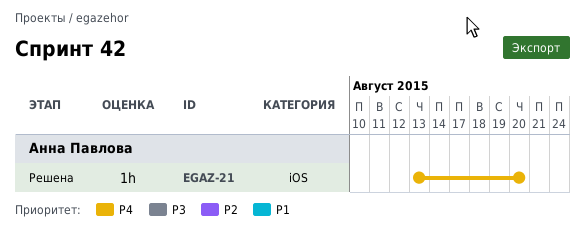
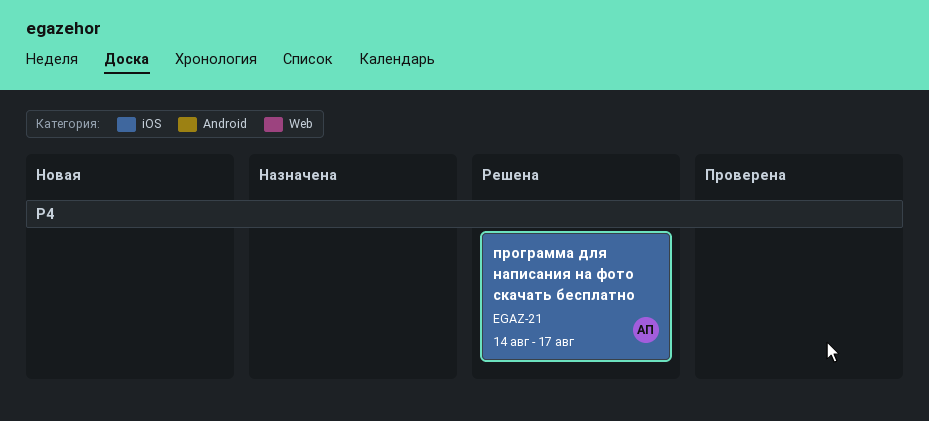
EGAZ-21, start: Aug 13 -> Aug 14
EGAZ-21, due: Aug 20 -> Aug 17

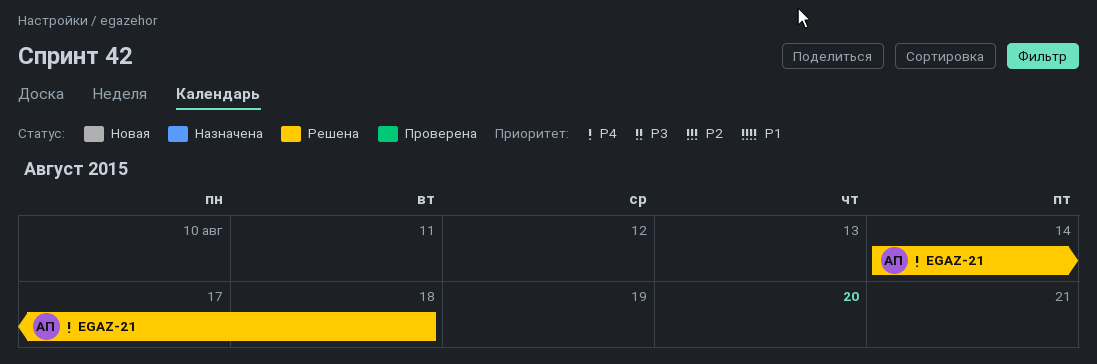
EGAZ-21, due: Aug 17 -> Aug 18

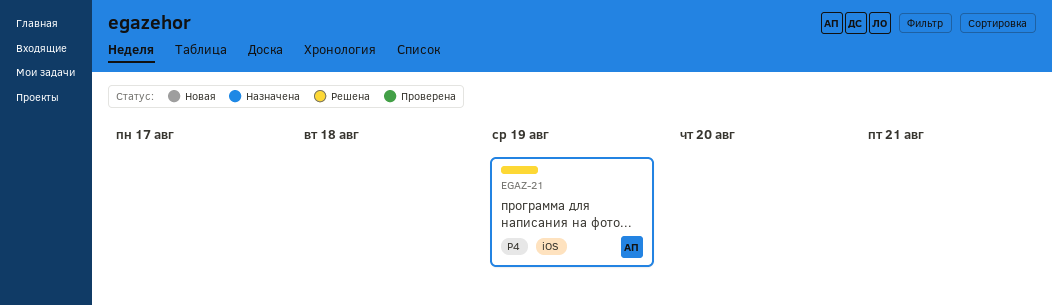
EGAZ-21, due: Aug 18 -> Aug 19

